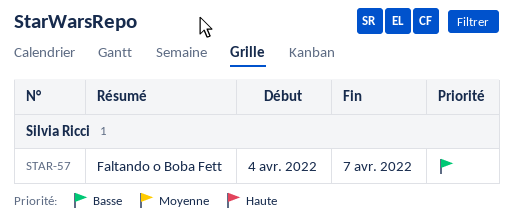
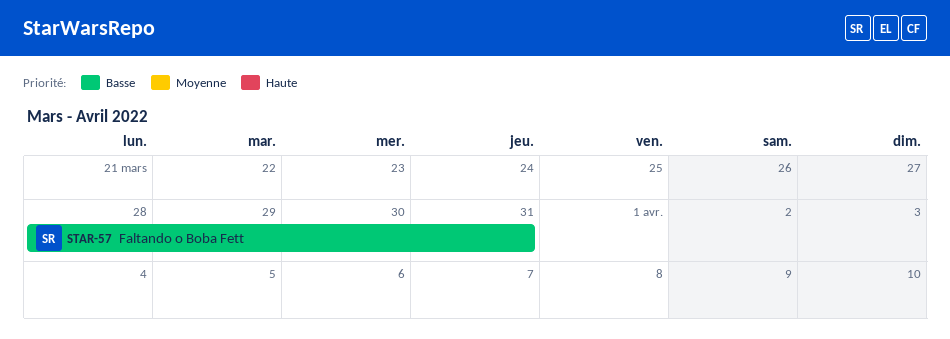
STAR-57, start: Apr 4 -> Mar 28
STAR-57, due: Apr 7 -> Mar 31

